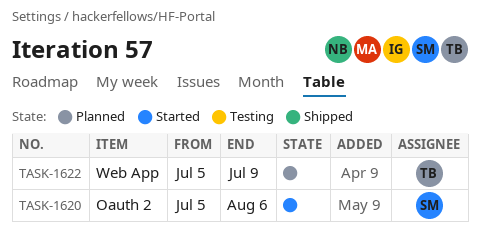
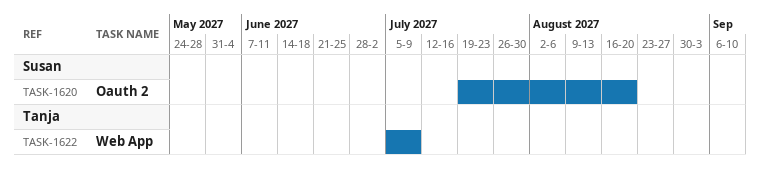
TASK-1620, start: Jul 5 -> Jul 19
TASK-1620, due: Aug 6 -> Aug 20

